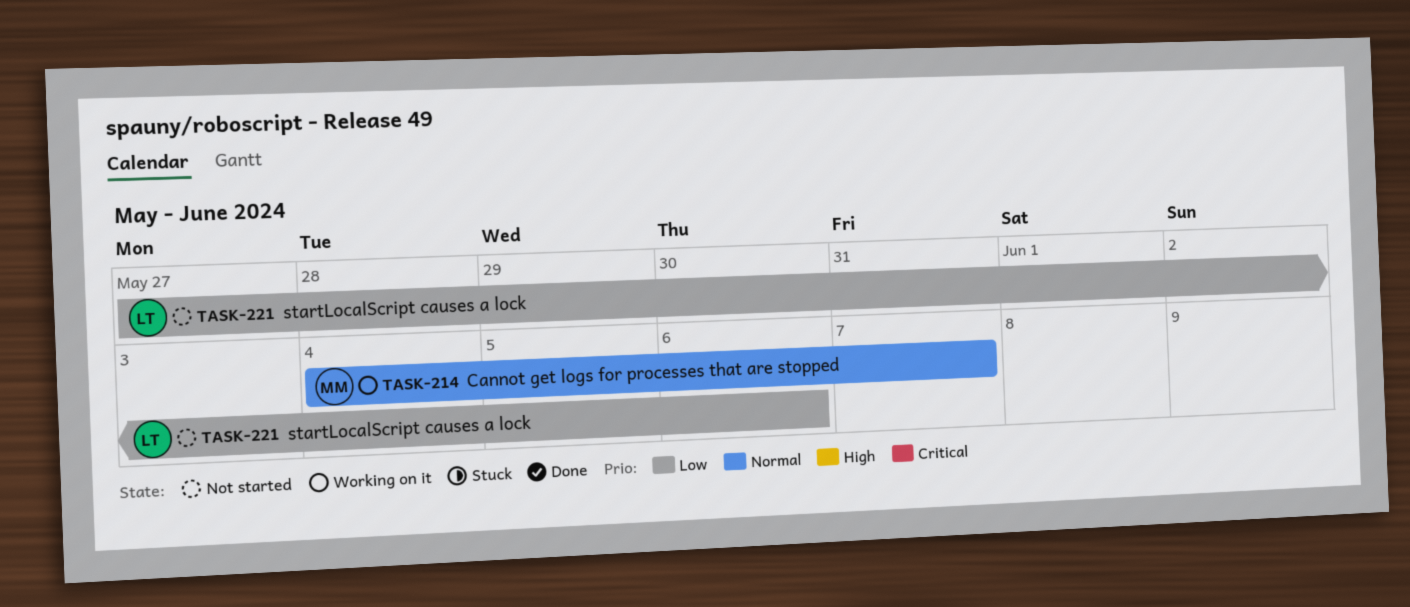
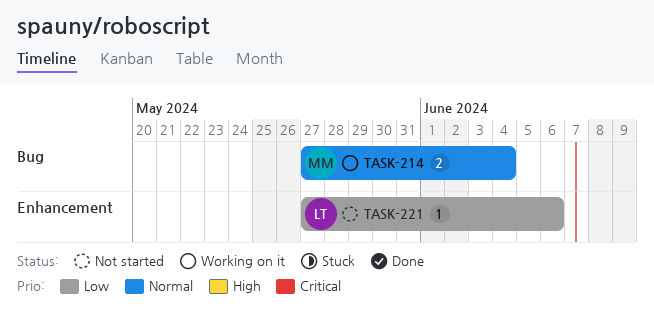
TASK-214, start: Jun 4 -> May 27
TASK-214, due: Jun 7 -> Jun 4

